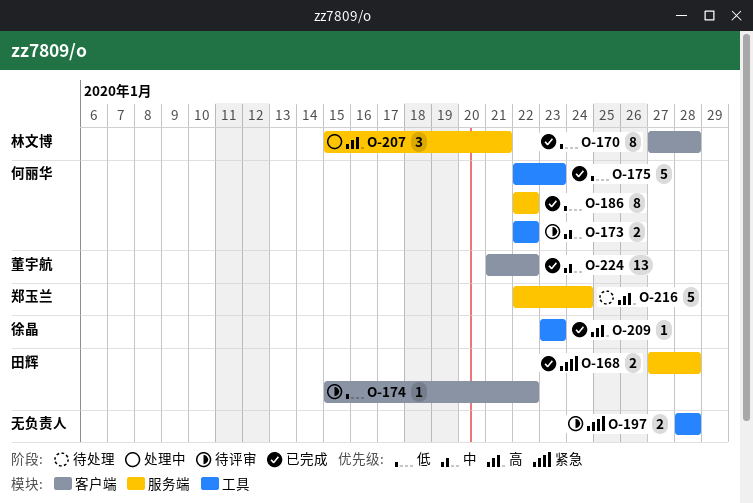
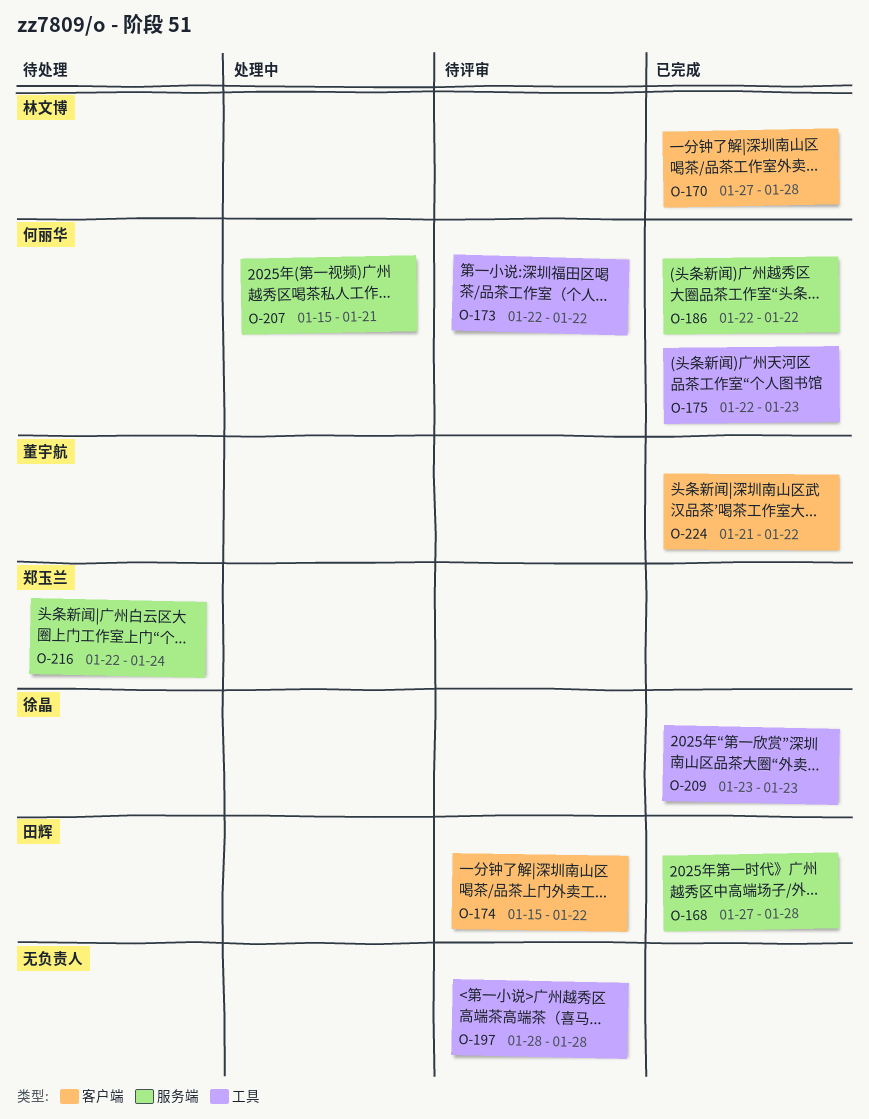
O-207, owner: 林文博 -> 何丽华

